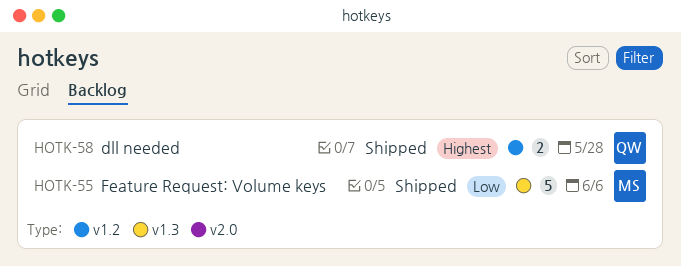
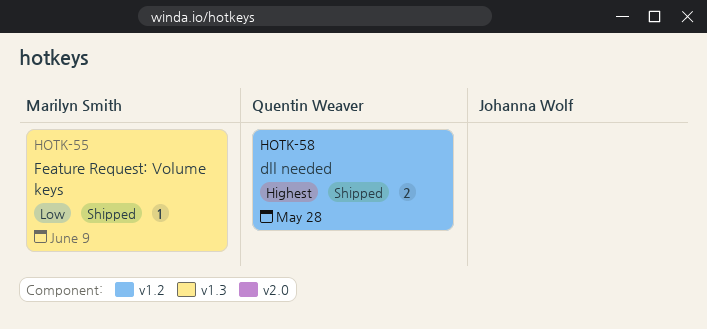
HOTK-55, estimate: 5 -> 1
HOTK-55, due: Jun 6 -> Jun 9

